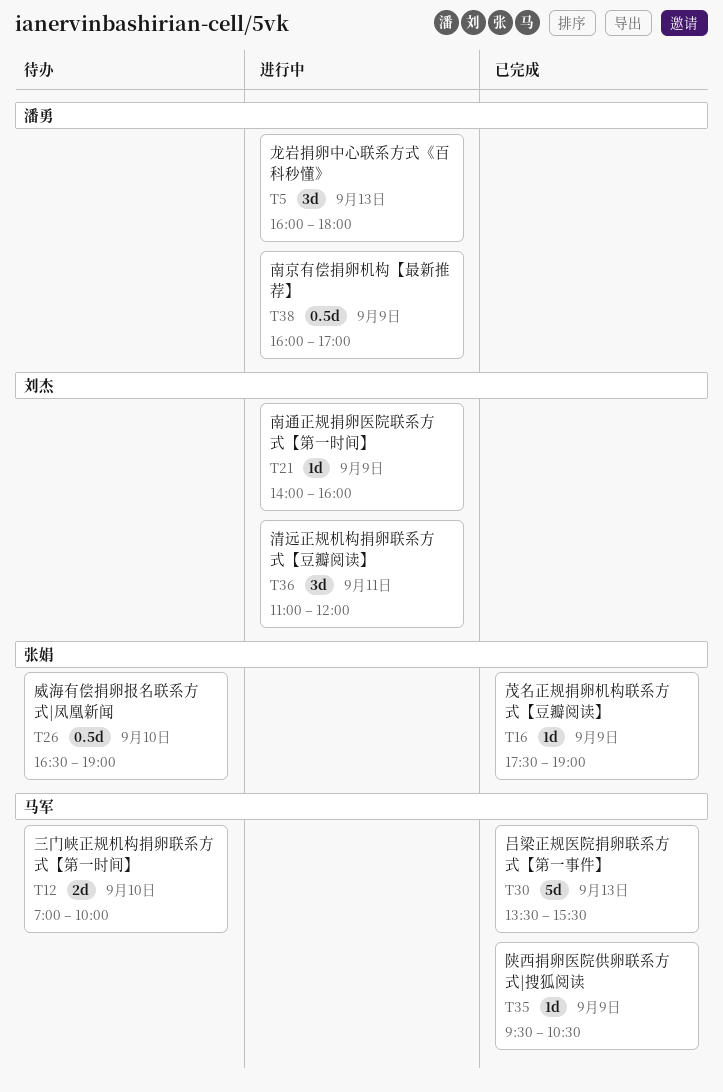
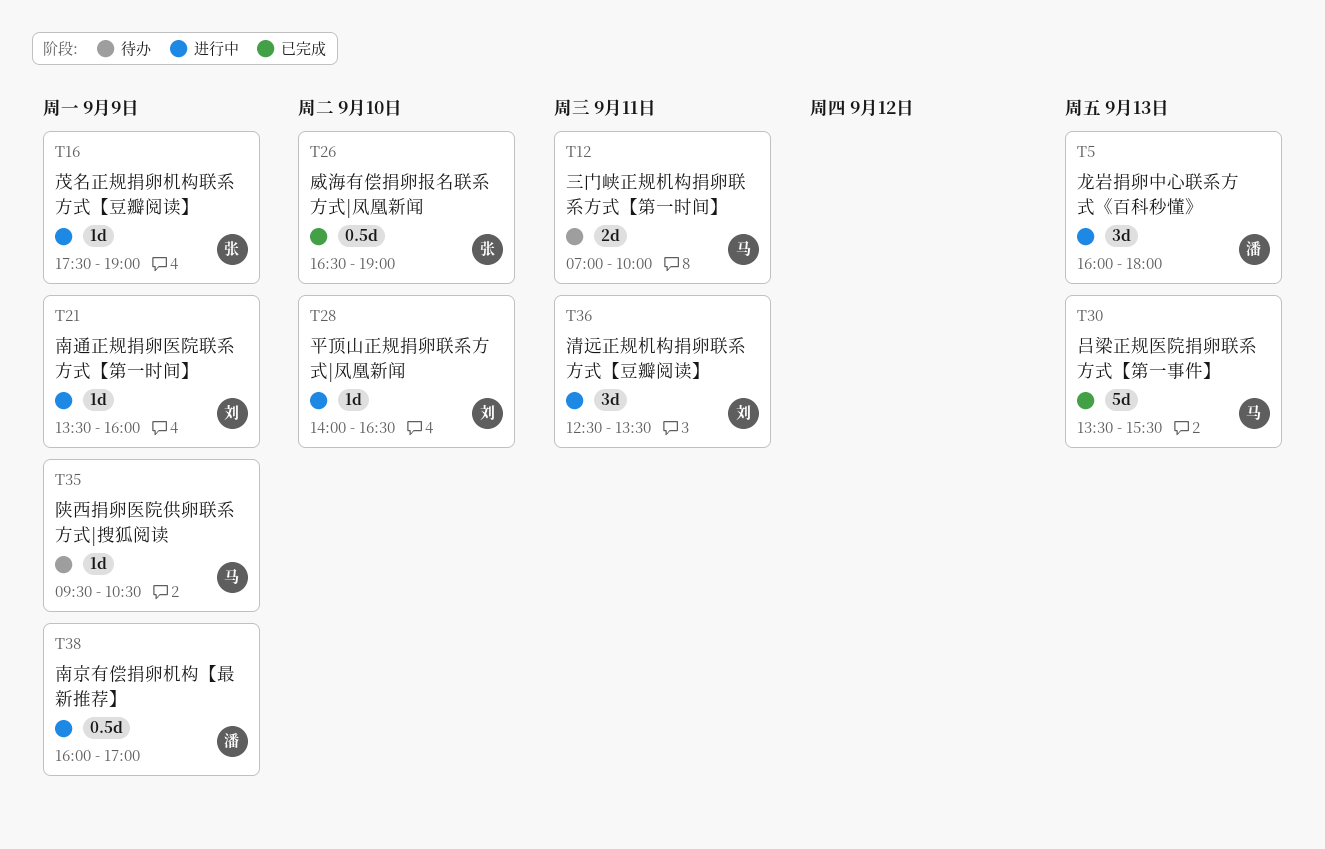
T12, day: Sep 10 -> Sep 11
T16, status: 已完成 -> 进行中
T21, begins: 14:00 -> 13:30
T26, status: 待办 -> 已完成
T28: none -> present
T35, status: 已完成 -> 待办
T36, begins: 11:00 -> 12:30
T36, ends: 12:00 -> 13:30

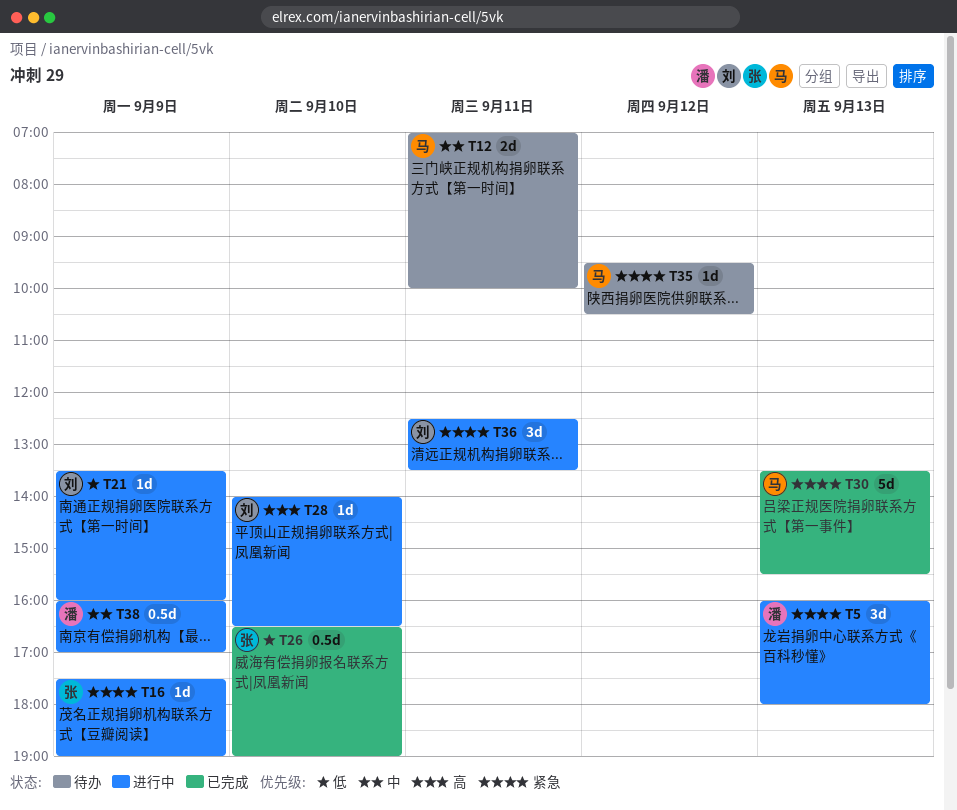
T35, day: Sep 9 -> Sep 12

